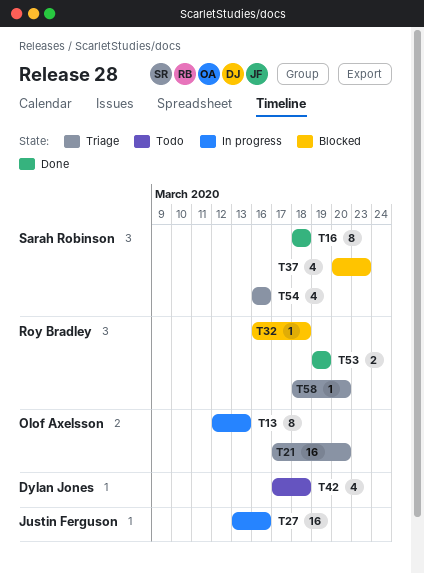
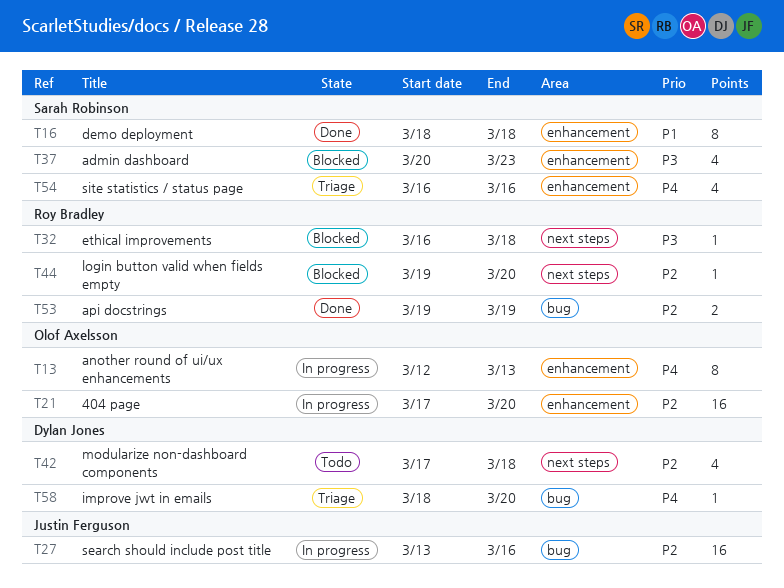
T21, status: Triage -> In progress
T44: none -> present
T58, owner: Roy Bradley -> Dylan Jones

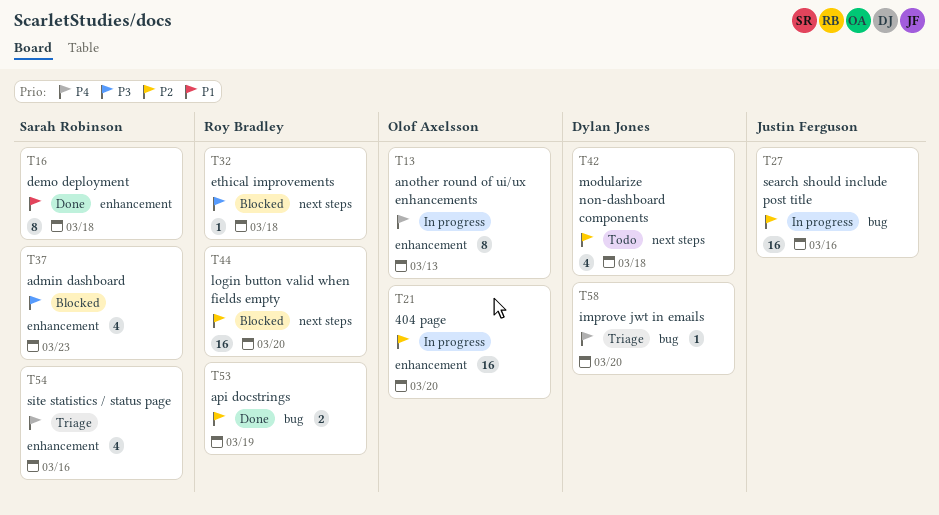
T44, estimate: 1 -> 16

